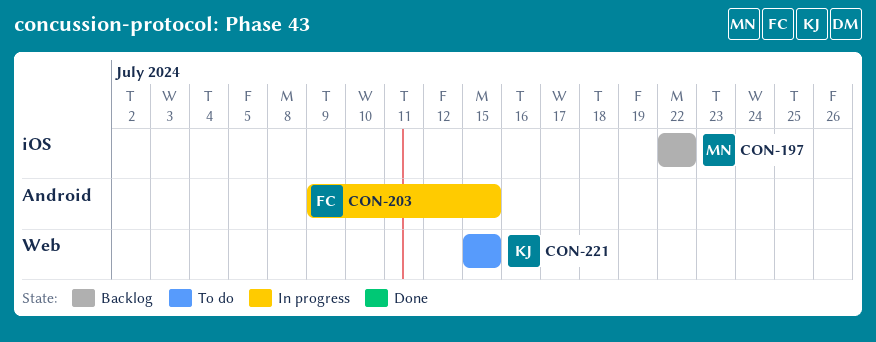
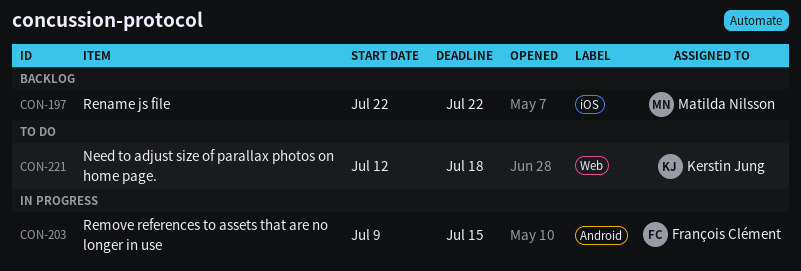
CON-221, start: Jul 15 -> Jul 12
CON-221, due: Jul 15 -> Jul 18

